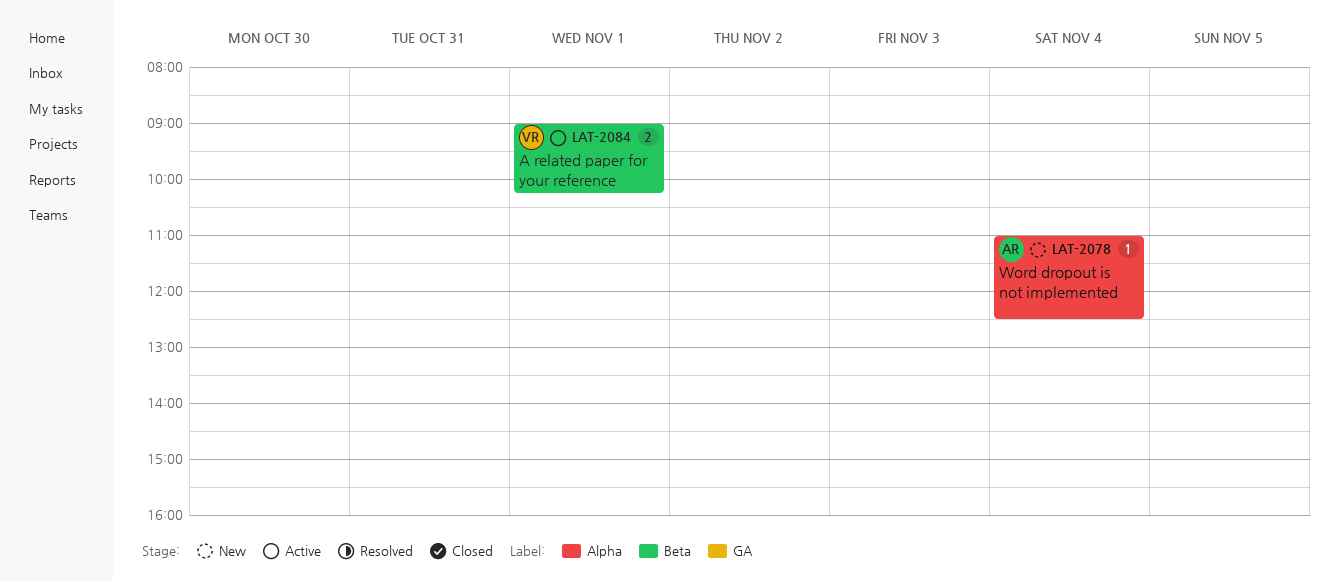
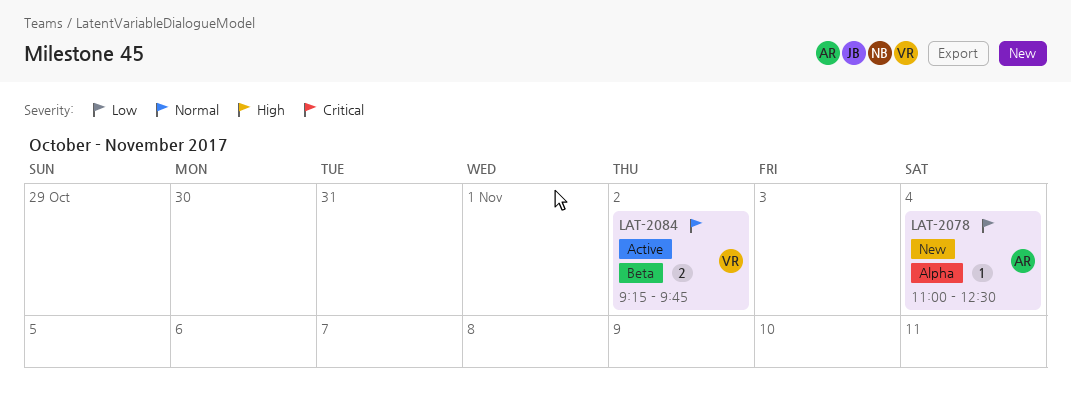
LAT-2084, day: Nov 1 -> Nov 2
LAT-2084, begins: 09:00 -> 09:15
LAT-2084, ends: 10:15 -> 09:45

